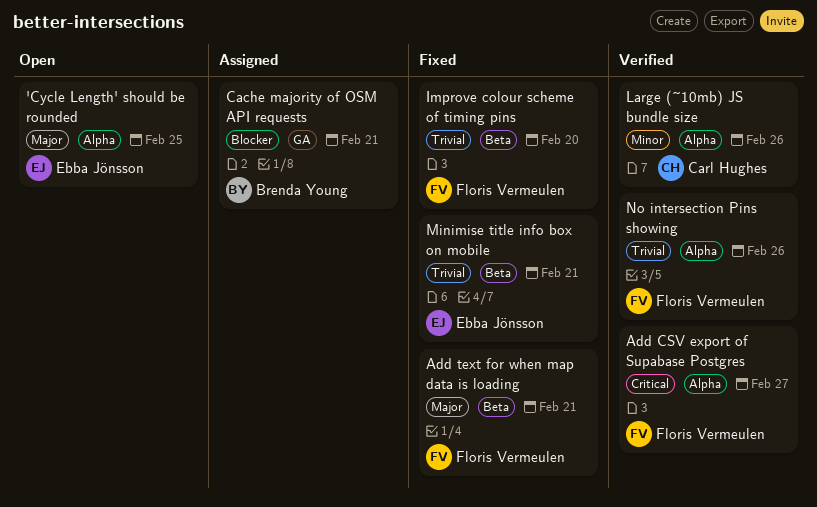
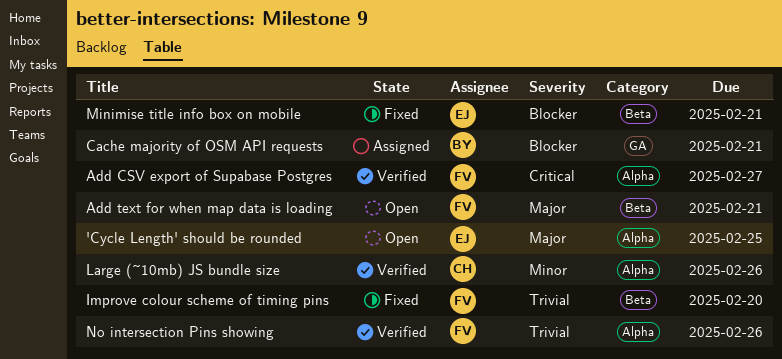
Add text for when map data is loading, status: Fixed -> Open
Minimise title info box on mobile, priority: Trivial -> Blocker

